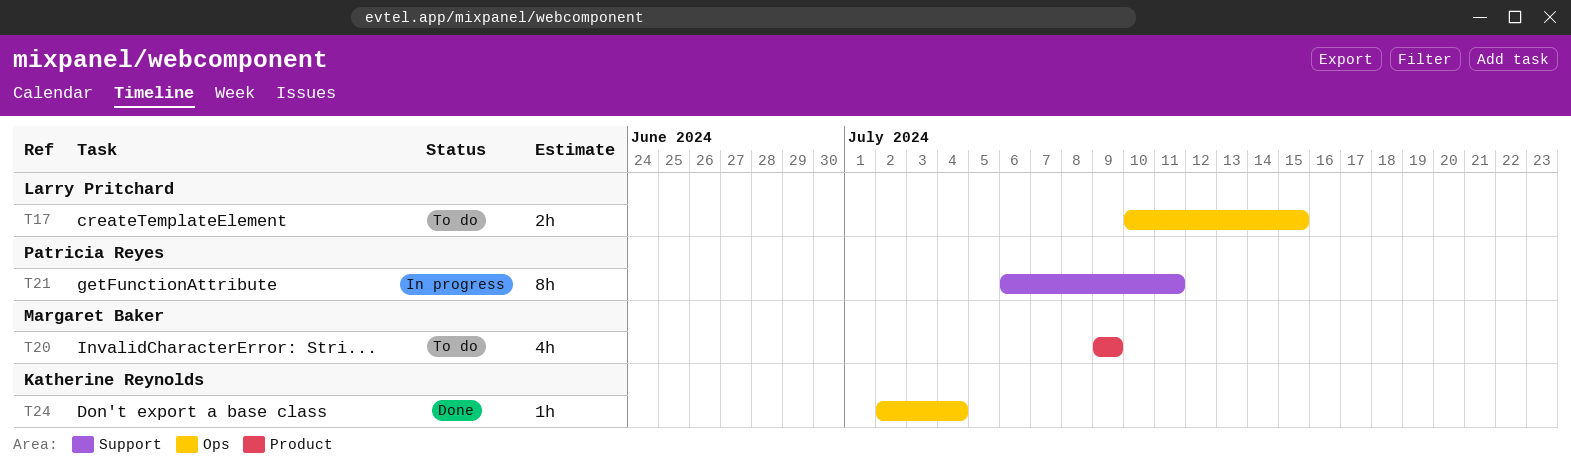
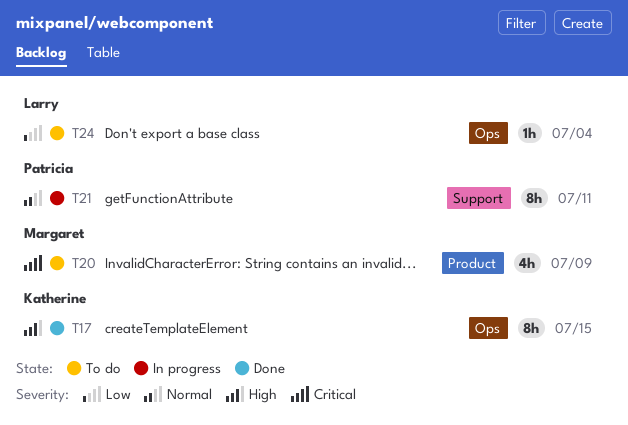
T17, status: To do -> Done
T17, owner: Larry Pritchard -> Katherine Reynolds
T17, estimate: 2h -> 8h
T24, status: Done -> To do
T24, owner: Katherine Reynolds -> Larry Pritchard

